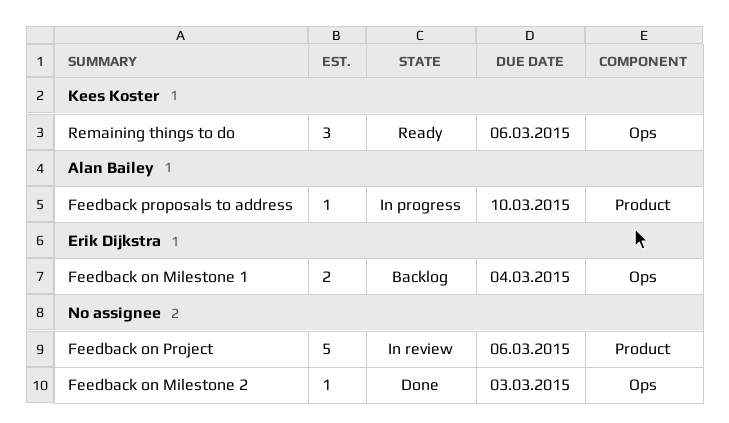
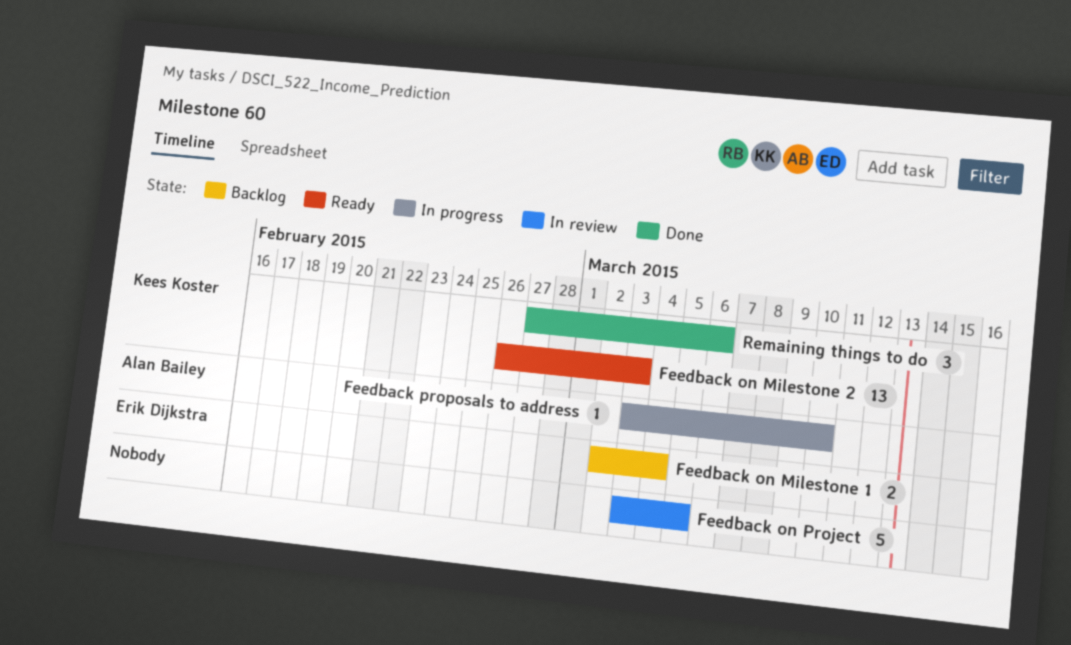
Feedback on Milestone 2, status: Done -> Ready
Feedback on Milestone 2, owner: none -> Kees Koster
Feedback on Milestone 2, estimate: 1 -> 13
Feedback on Project, due: Mar 6 -> Mar 5
Remaining things to do, status: Ready -> Done

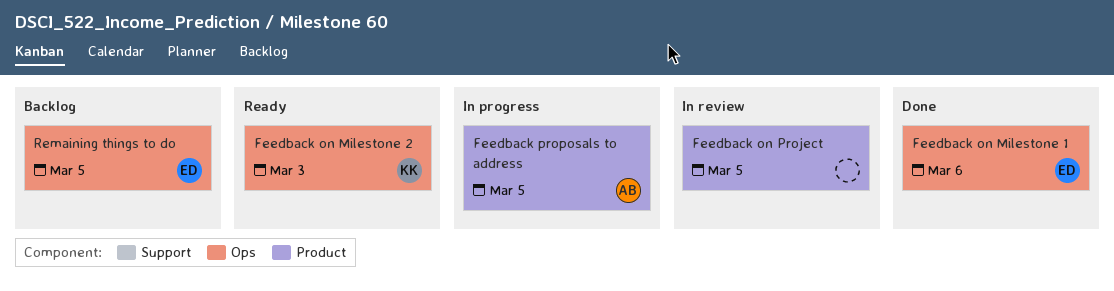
Feedback on Milestone 1, status: Backlog -> Done
Feedback on Milestone 1, due: Mar 4 -> Mar 6
Feedback proposals to address, due: Mar 10 -> Mar 5
Remaining things to do, status: Done -> Backlog
Remaining things to do, owner: Kees Koster -> Erik Dijkstra
Remaining things to do, due: Mar 6 -> Mar 5

